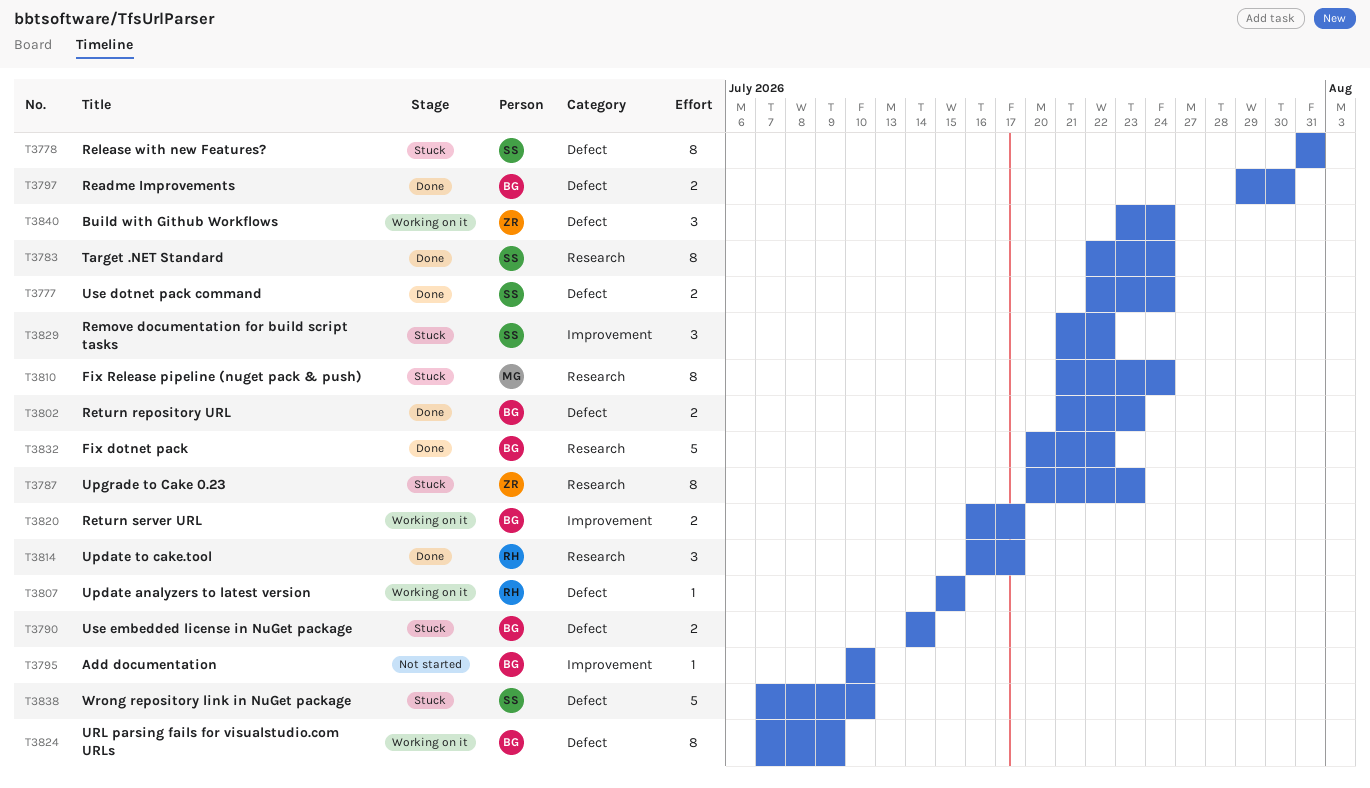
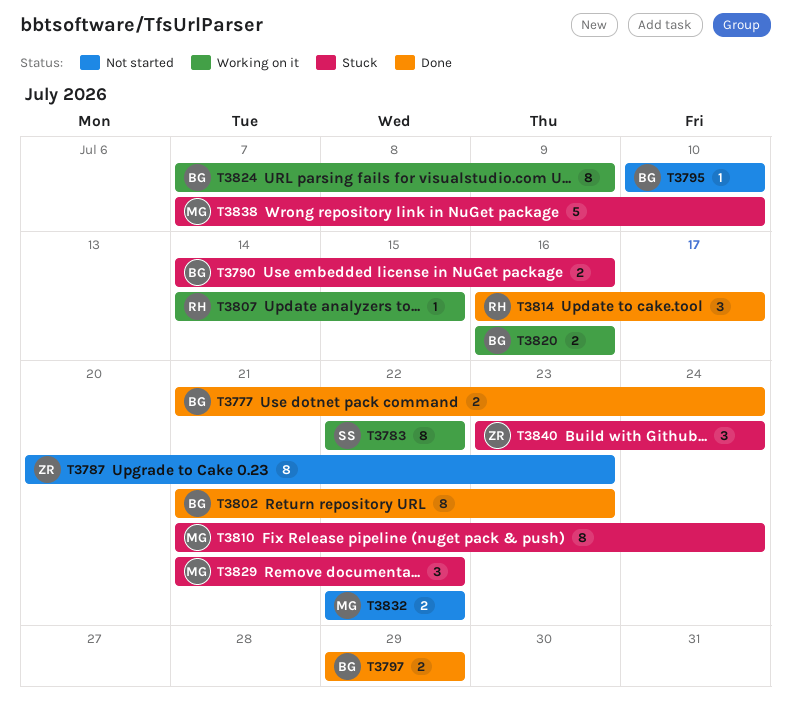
T3777, owner: SS -> BG
T3777, start: Jul 22 -> Jul 21
T3778: present -> none
T3783, status: Done -> Working on it
T3783, due: Jul 24 -> Jul 22
T3787, status: Stuck -> Not started
T3790, due: Jul 14 -> Jul 16
T3797, due: Jul 30 -> Jul 29
T3802, estimate: 2 -> 8
T3807, start: Jul 15 -> Jul 14
T3820, due: Jul 17 -> Jul 16
T3829, owner: SS -> MG
T3832, status: Done -> Not started
T3832, owner: BG -> MG
T3832, estimate: 5 -> 2
T3832, start: Jul 20 -> Jul 22
T3838, owner: SS -> MG
T3840, status: Working on it -> Stuck

